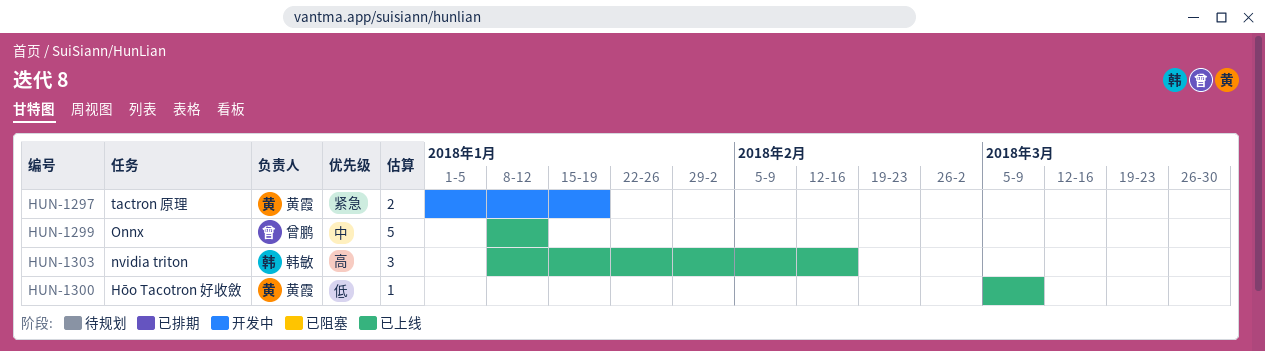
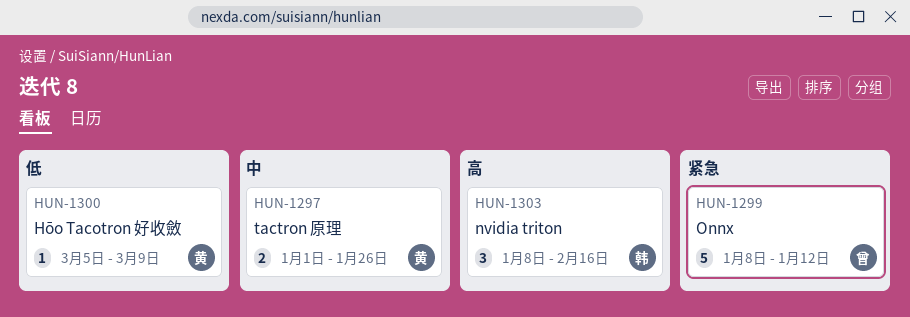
HUN-1297, priority: 紧急 -> 中
HUN-1297, due: Jan 19 -> Jan 26
HUN-1299, priority: 中 -> 紧急

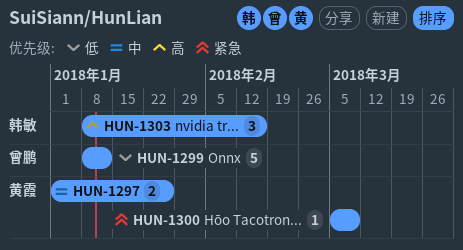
HUN-1299, priority: 紧急 -> 低
HUN-1300, priority: 低 -> 紧急

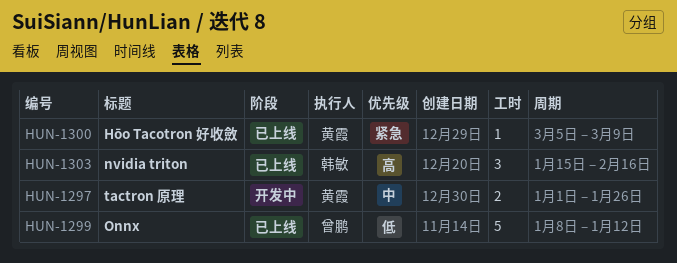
HUN-1303, start: Jan 8 -> Jan 15

